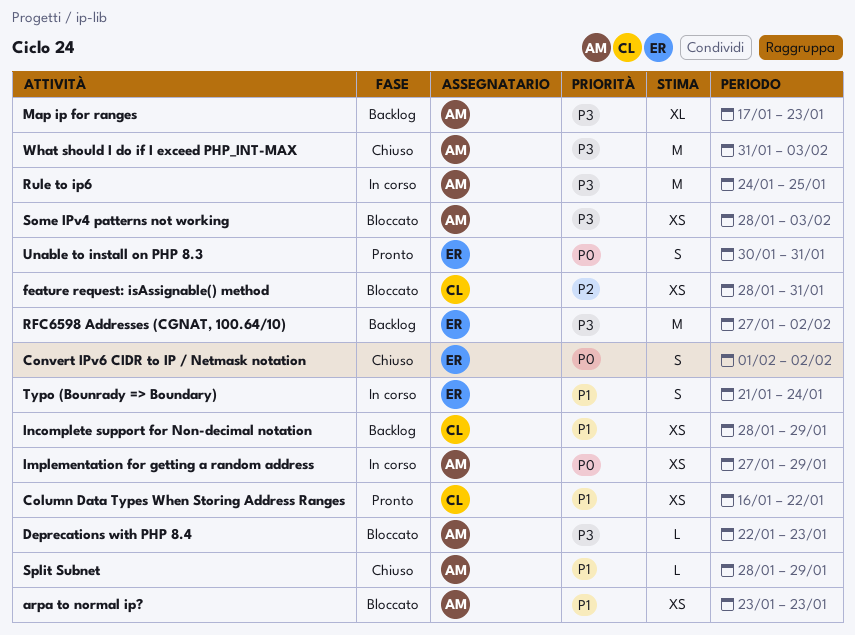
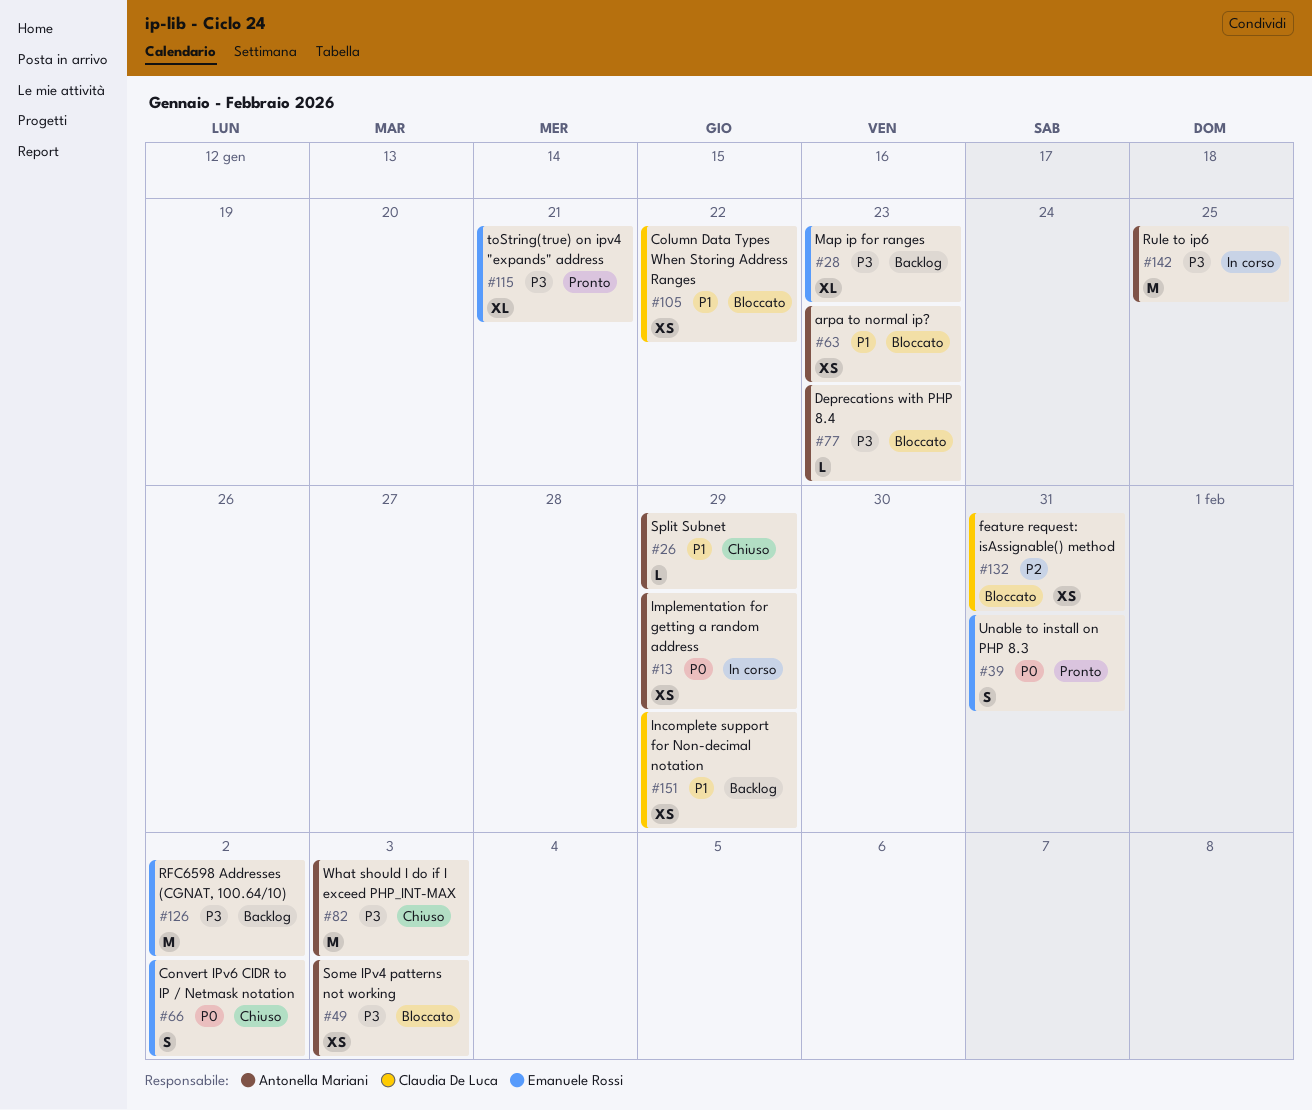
Column Data Types When Storing Address Ranges, status: Pronto -> Bloccato
Map ip for ranges, owner: Antonella Mariani -> Emanuele Rossi
toString(true) on ipv4 "expands" address: none -> present
Typo (Bounrady => Boundary): present -> none

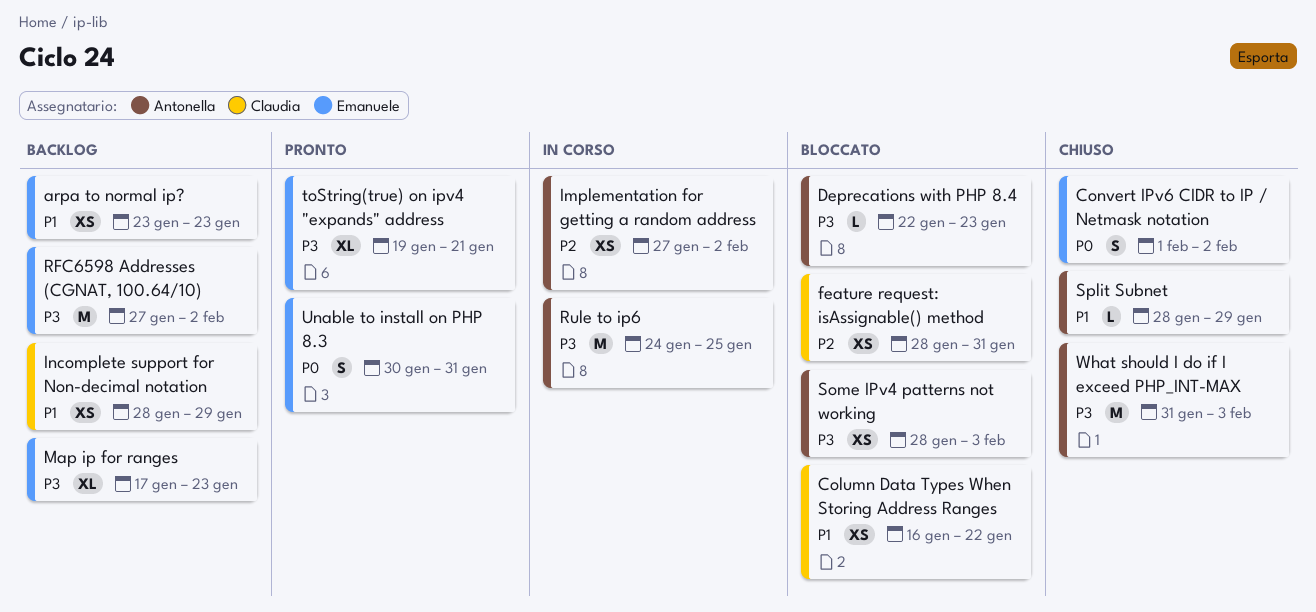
arpa to normal ip?, status: Bloccato -> Backlog
arpa to normal ip?, owner: Antonella Mariani -> Emanuele Rossi
Implementation for getting a random address, priority: P0 -> P2
Implementation for getting a random address, due: Jan 29 -> Feb 2

